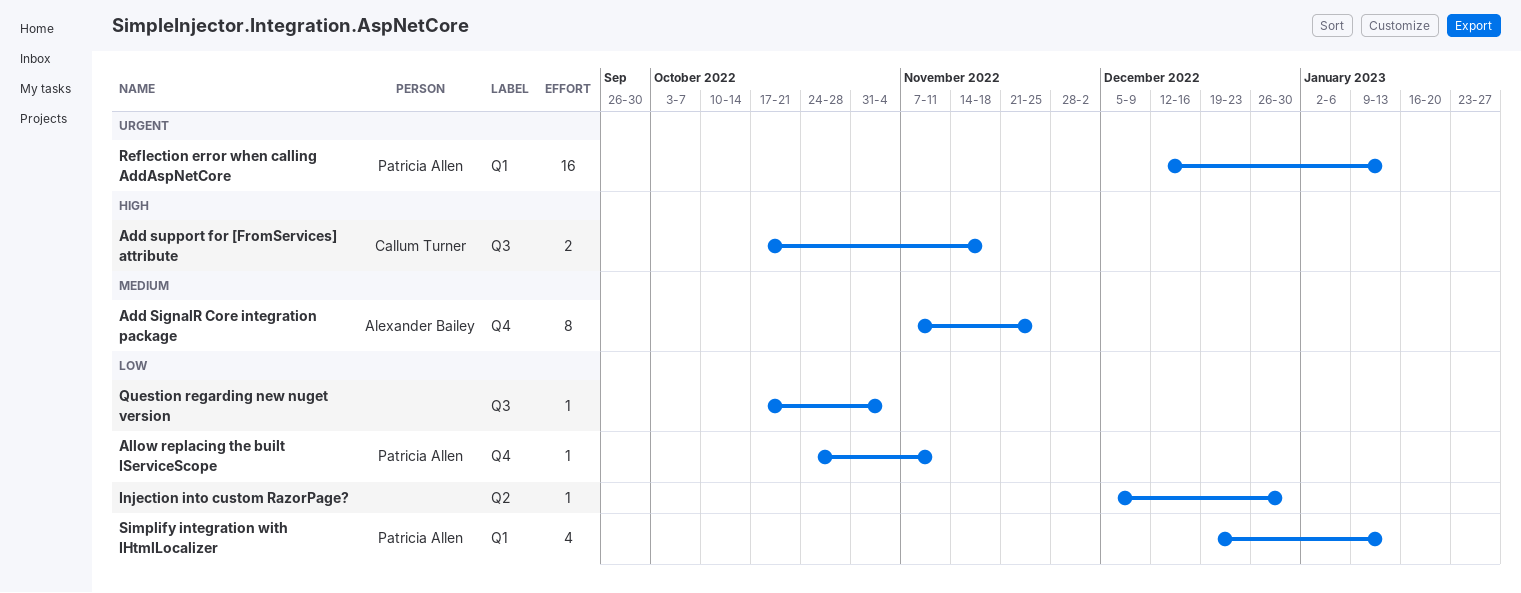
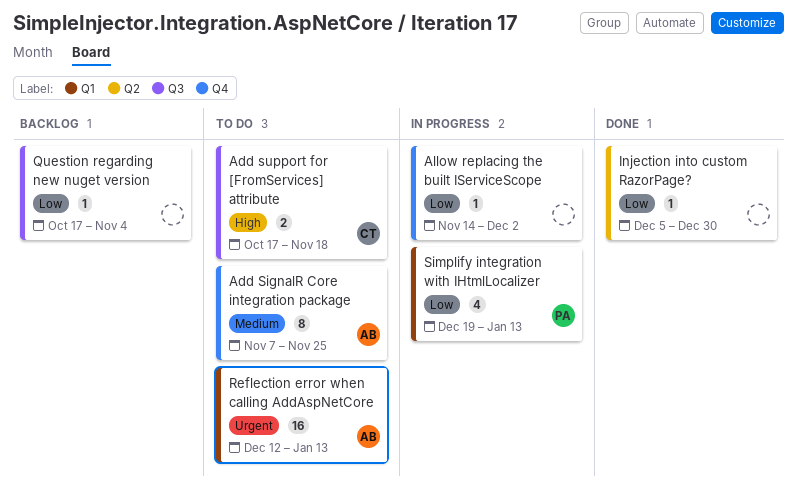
Allow replacing the built IServiceScope, owner: Patricia Allen -> none
Allow replacing the built IServiceScope, start: Oct 24 -> Nov 14
Allow replacing the built IServiceScope, due: Nov 11 -> Dec 2
Reflection error when calling AddAspNetCore, owner: Patricia Allen -> Alexander Bailey

